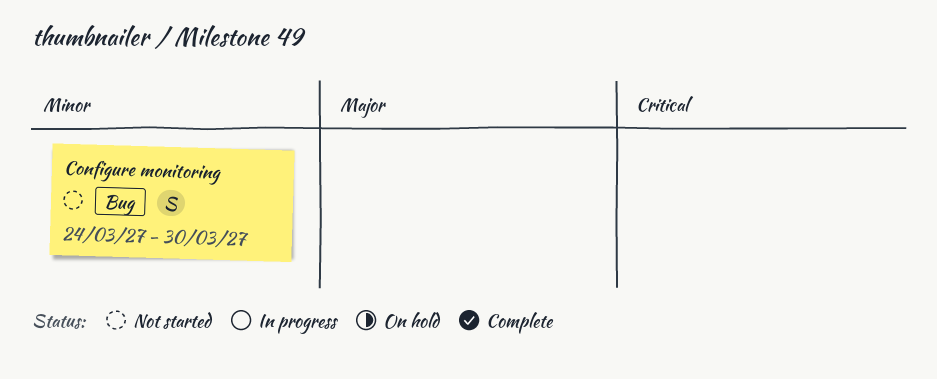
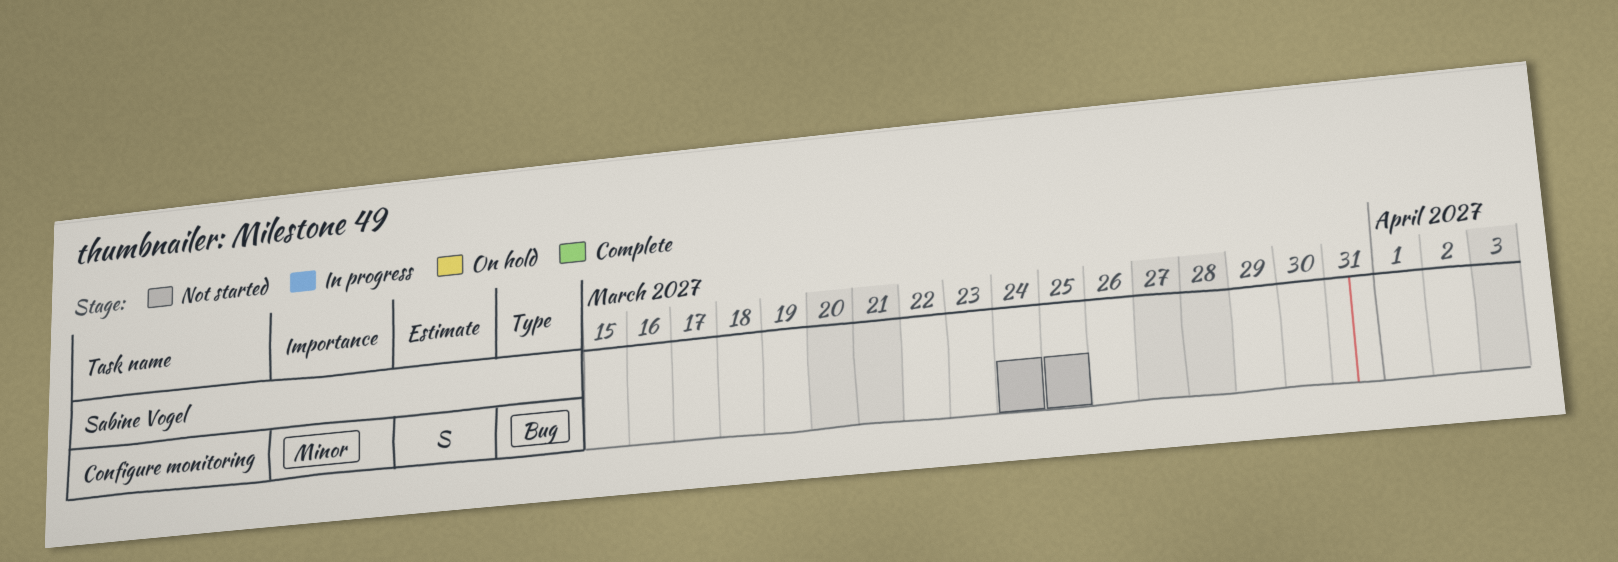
Configure monitoring, due: Mar 30 -> Mar 25

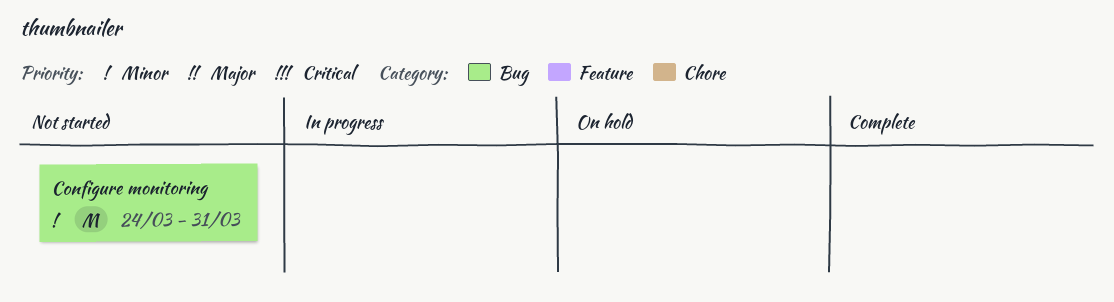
Configure monitoring, estimate: S -> M
Configure monitoring, due: Mar 25 -> Mar 31

